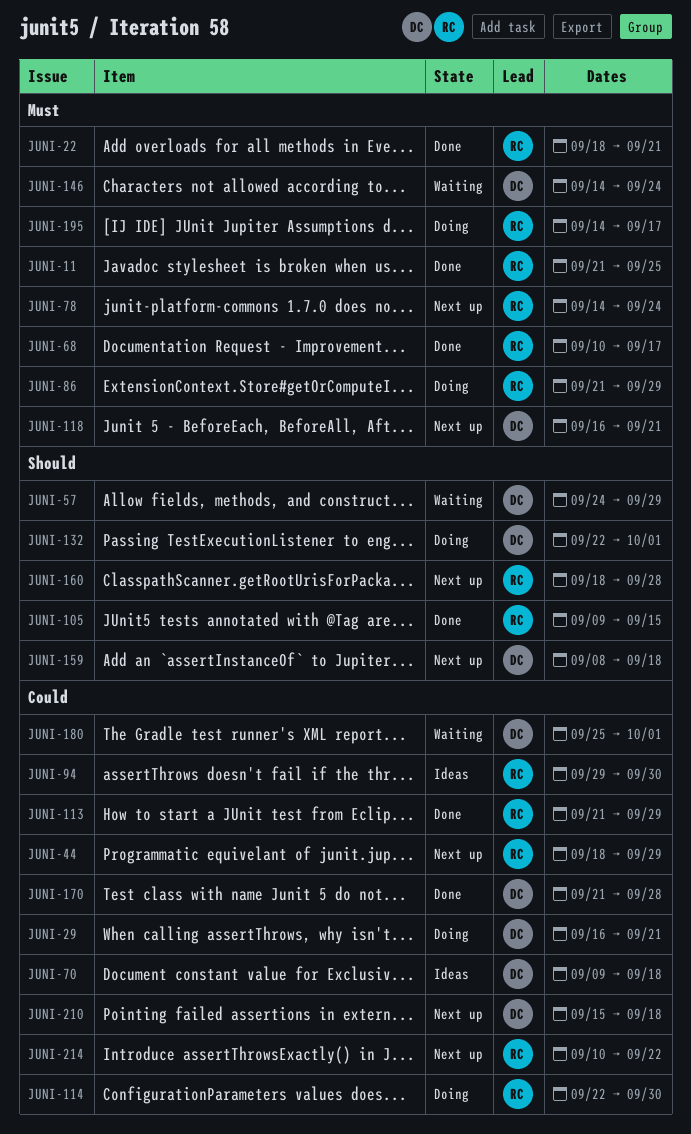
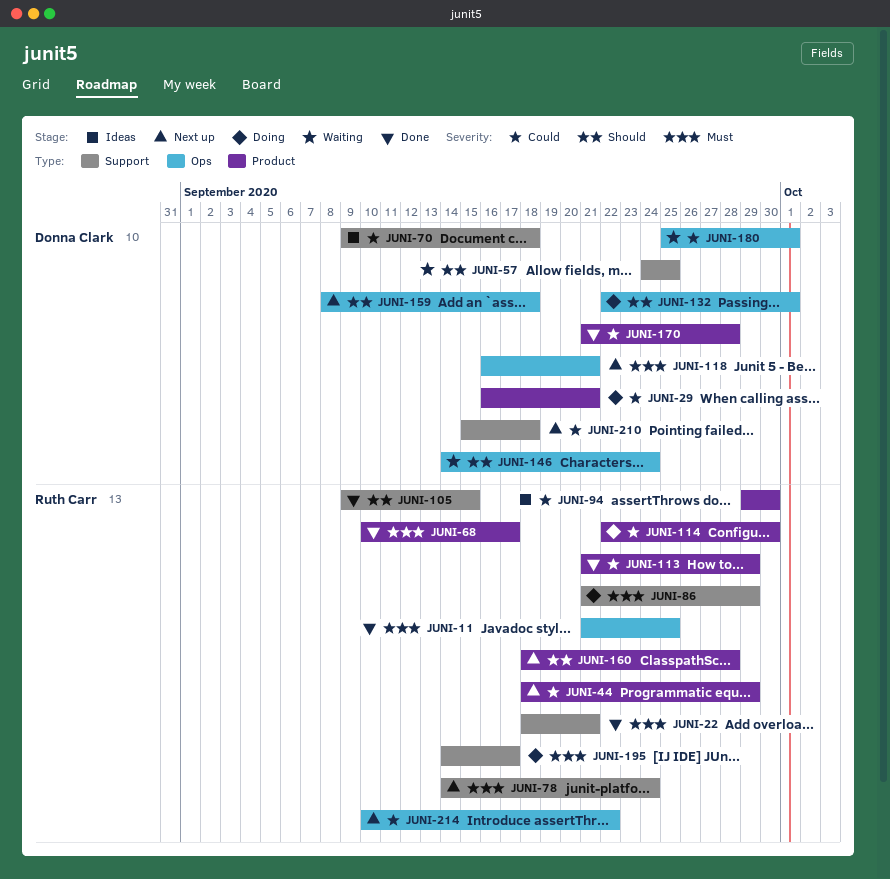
JUNI-57, due: Sep 29 -> Sep 25
JUNI-146, priority: Must -> Should

